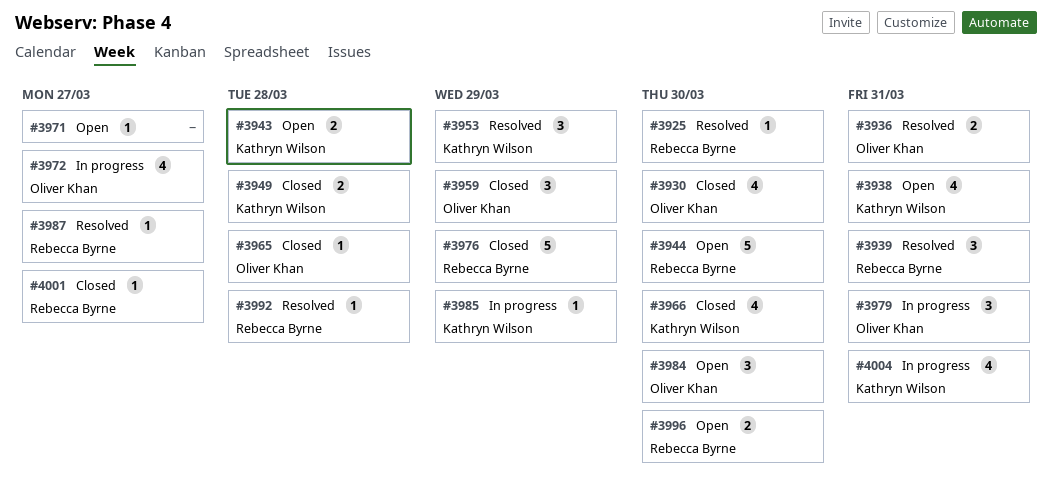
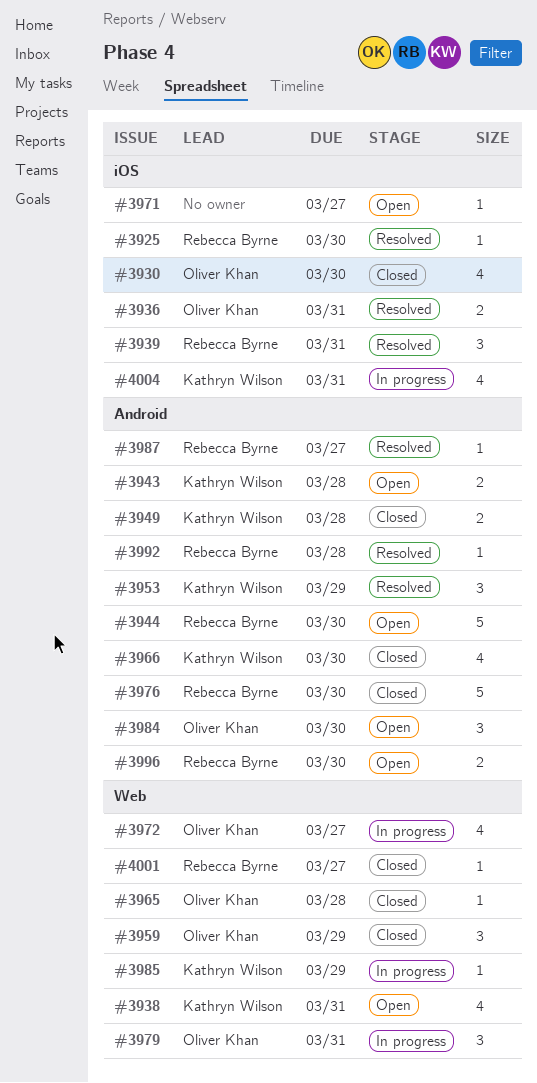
#3976, due: Mar 29 -> Mar 30

